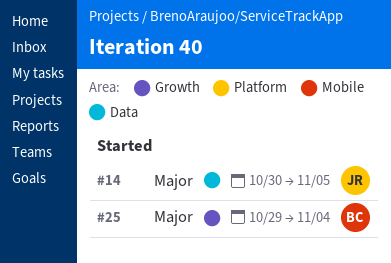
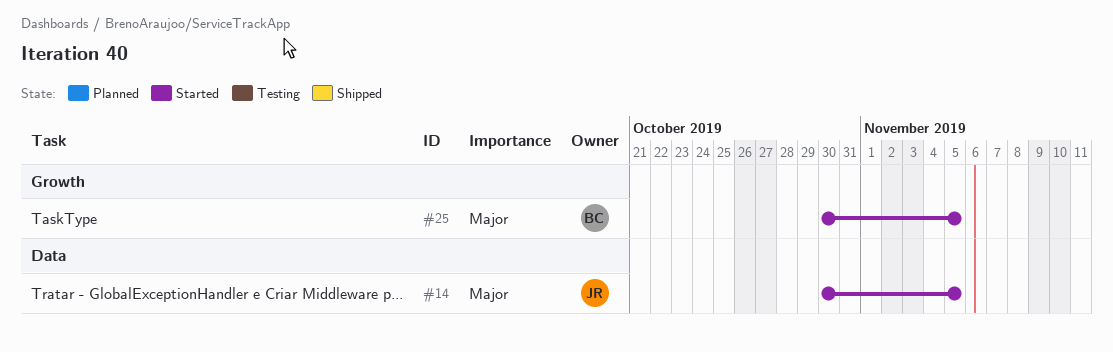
#25, start: Oct 29 -> Oct 30
#25, due: Nov 4 -> Nov 5

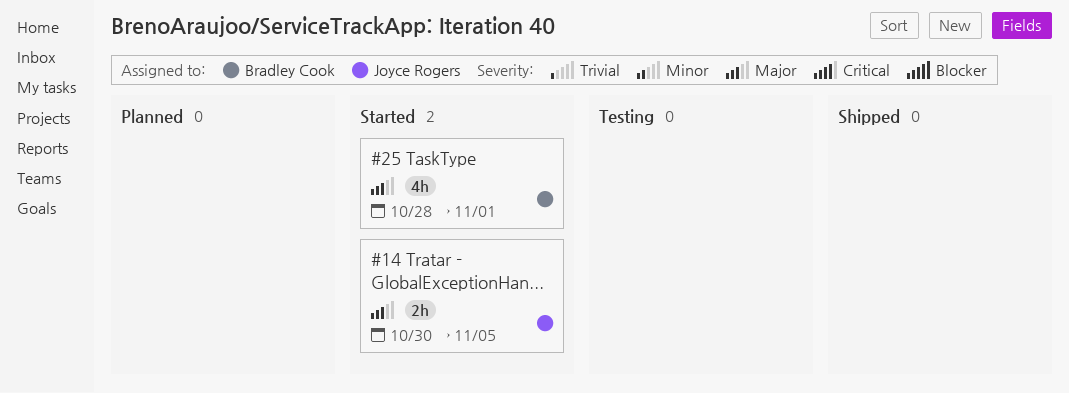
#25, start: Oct 30 -> Oct 28
#25, due: Nov 5 -> Nov 1

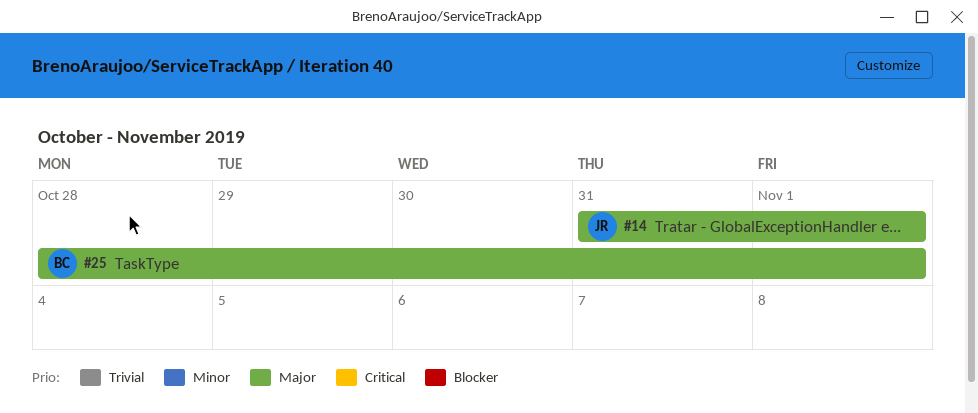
#14, start: Oct 30 -> Oct 31
#14, due: Nov 5 -> Nov 1

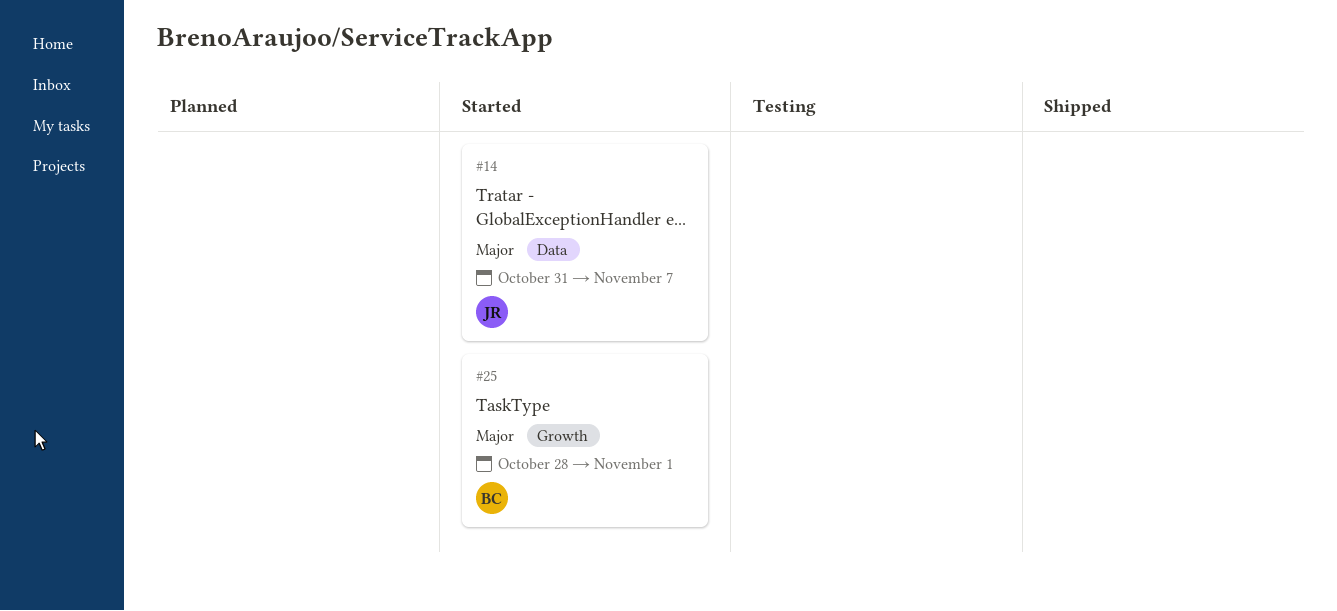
#14, due: Nov 1 -> Nov 7

